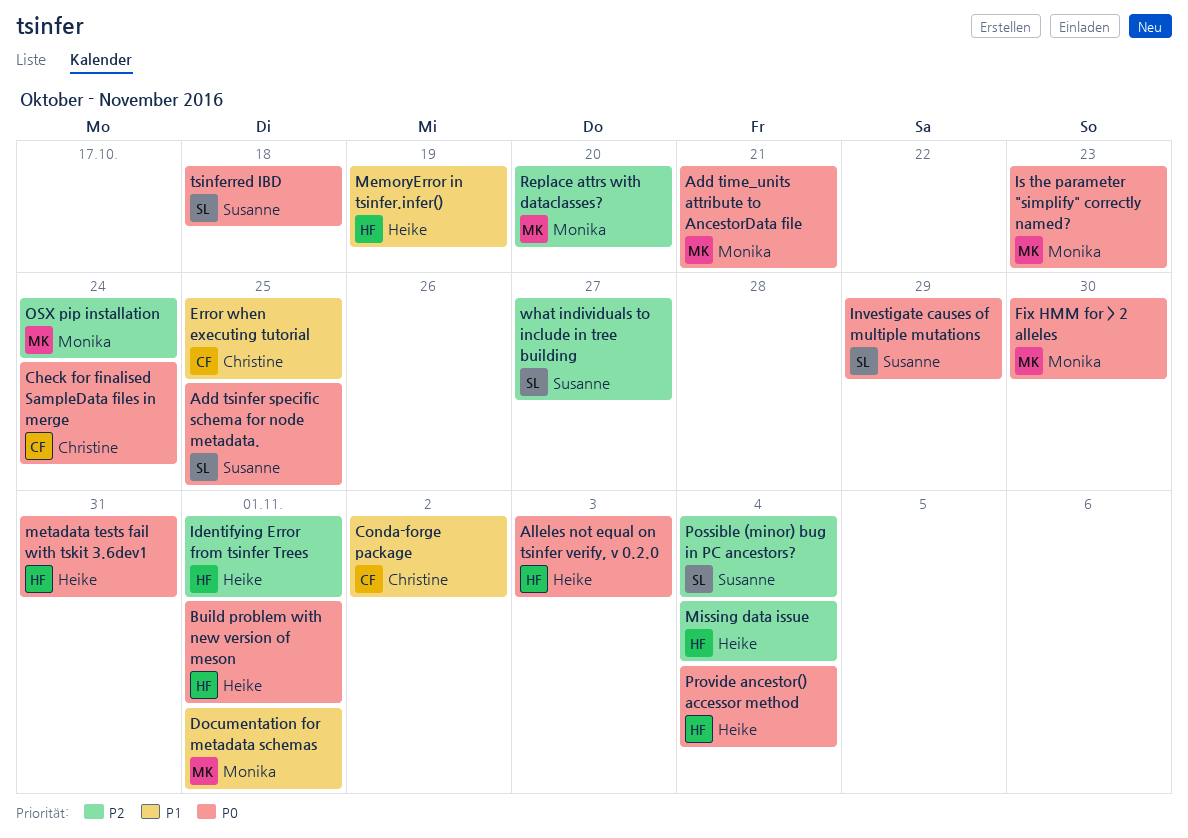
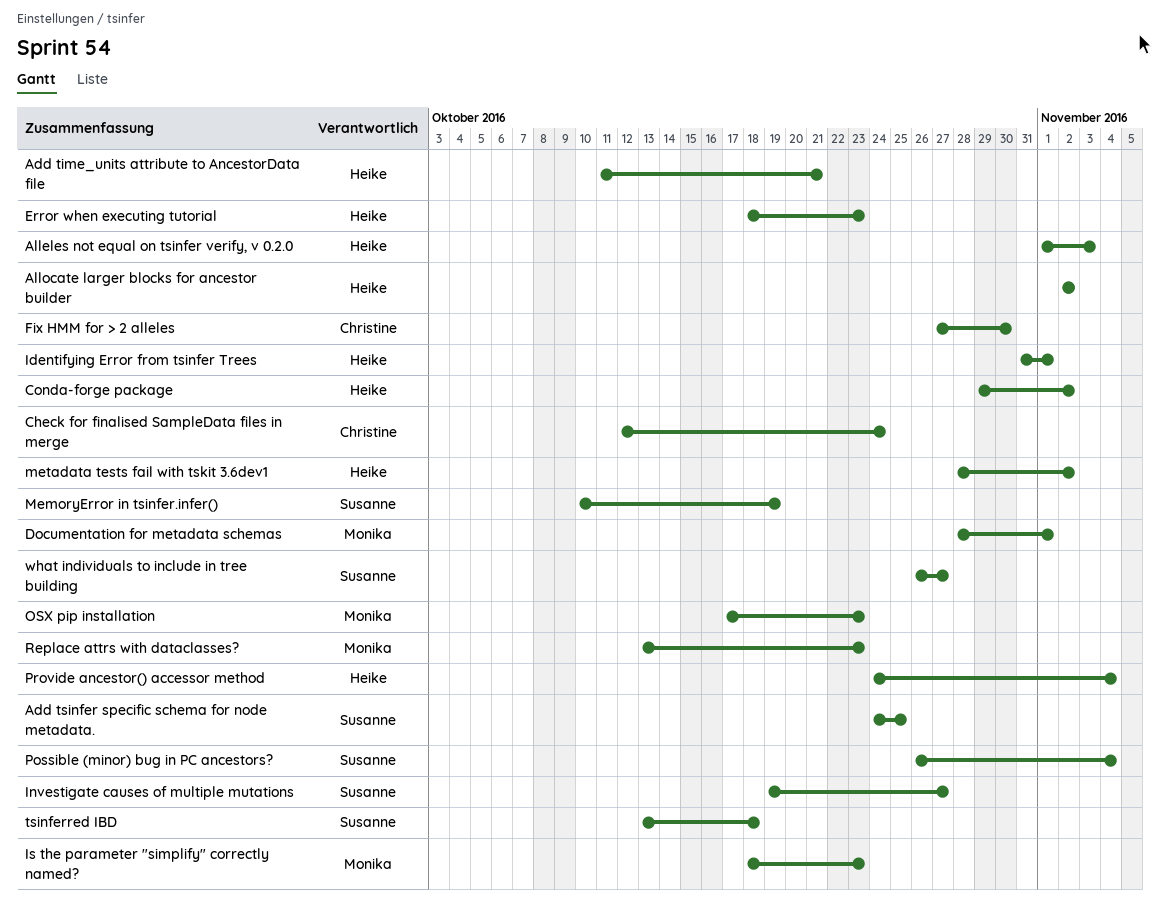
Add time_units attribute to AncestorData file, owner: Monika -> Heike
Allocate larger blocks for ancestor builder: none -> present
Build problem with new version of meson: present -> none
Conda-forge package, owner: Christine -> Heike
Error when executing tutorial, owner: Christine -> Heike
Error when executing tutorial, due: Oct 25 -> Oct 23
Fix HMM for > 2 alleles, owner: Monika -> Christine
Investigate causes of multiple mutations, due: Oct 29 -> Oct 27
MemoryError in tsinfer.infer(), owner: Heike -> Susanne
metadata tests fail with tskit 3.6dev1, due: Oct 31 -> Nov 2
Missing data issue: present -> none
OSX pip installation, due: Oct 24 -> Oct 23
Replace attrs with dataclasses?, due: Oct 20 -> Oct 23

